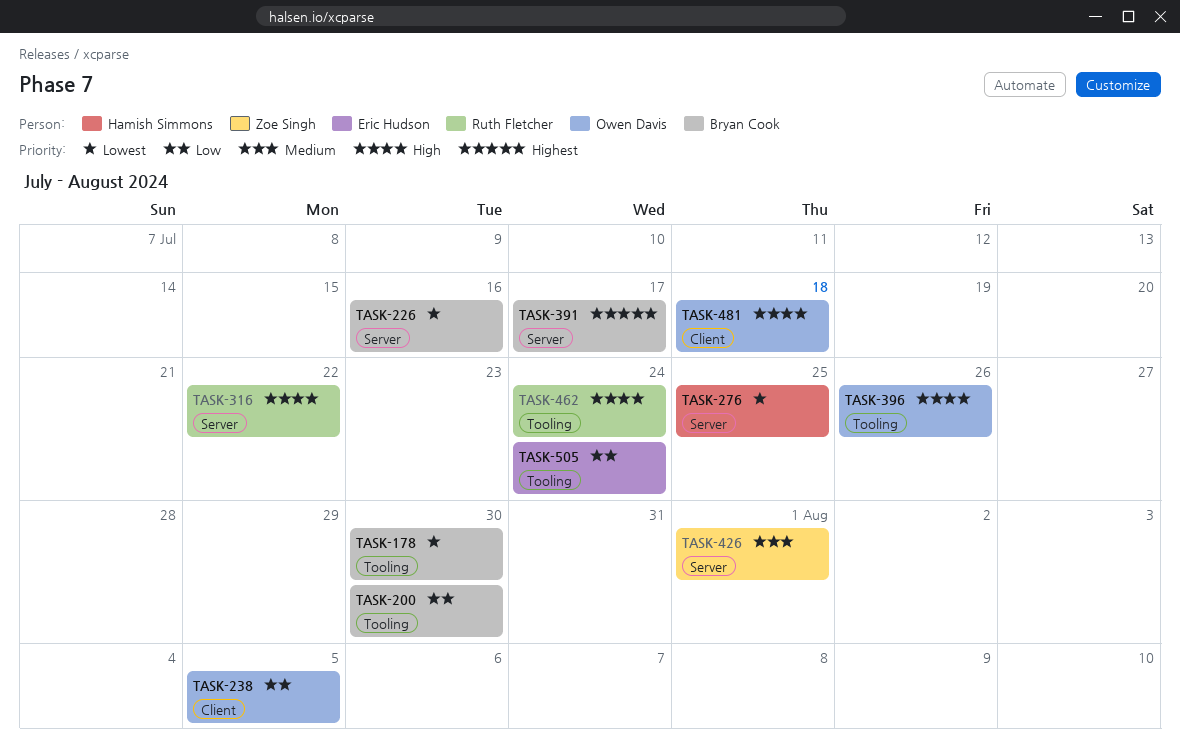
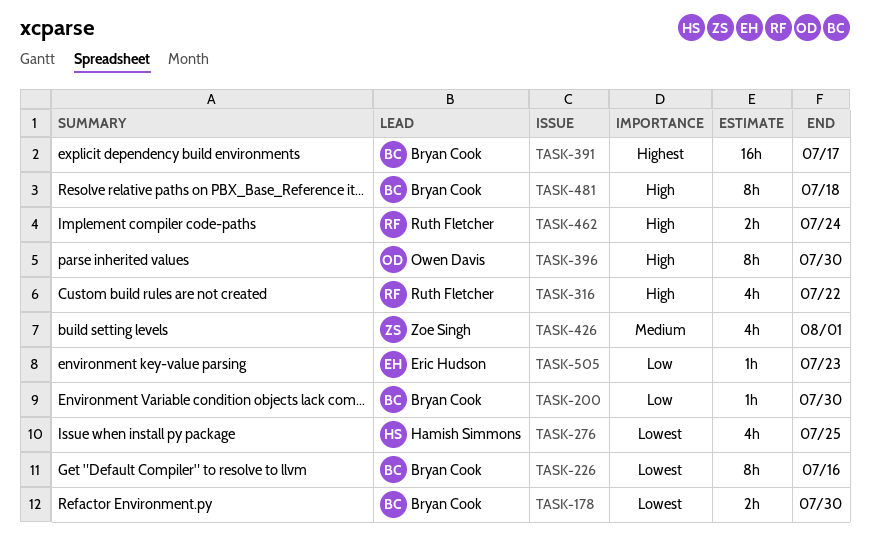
TASK-238: present -> none
TASK-396, due: Jul 26 -> Jul 30
TASK-481, owner: Owen Davis -> Bryan Cook
TASK-505, due: Jul 24 -> Jul 23

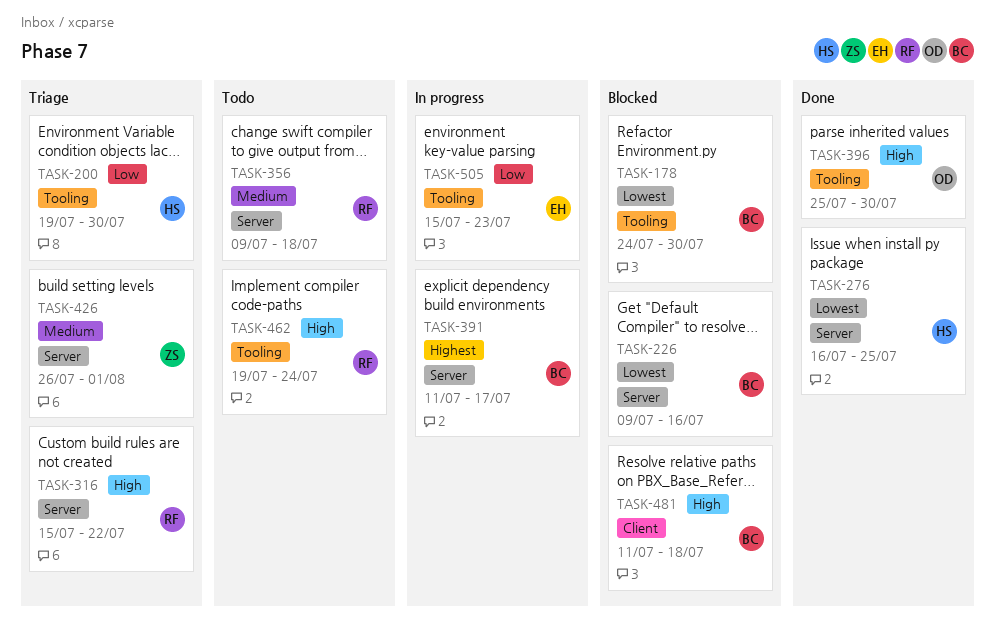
TASK-200, owner: Bryan Cook -> Hamish Simmons
TASK-356: none -> present

